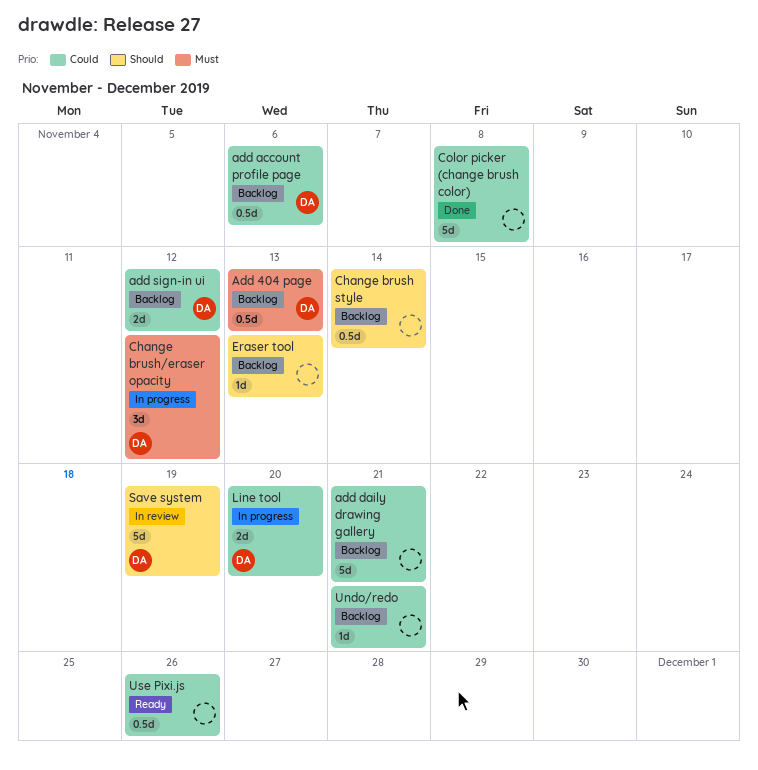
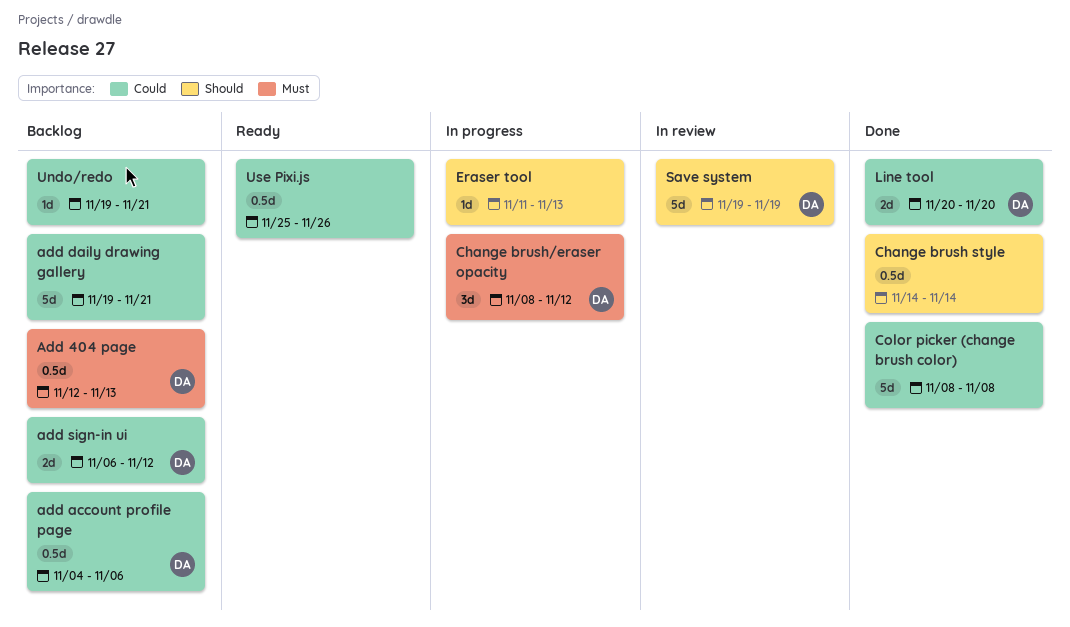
Change brush style, status: Backlog -> Done
Eraser tool, status: Backlog -> In progress
Line tool, status: In progress -> Done

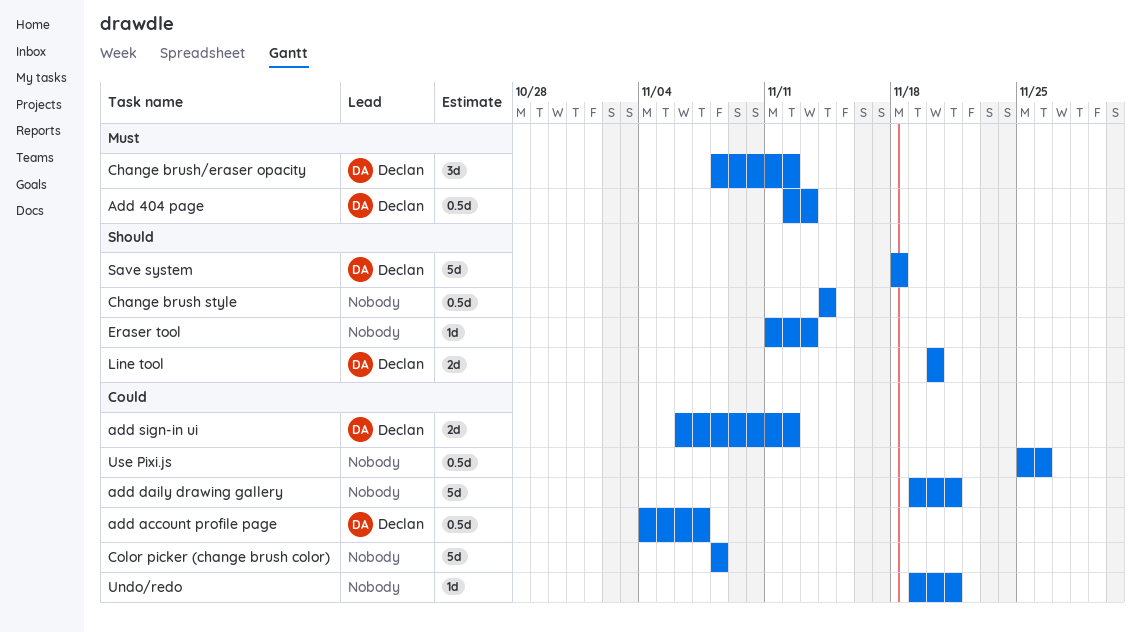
add account profile page, due: Nov 6 -> Nov 7
Line tool, priority: Could -> Should
Save system, start: Nov 19 -> Nov 18
Save system, due: Nov 19 -> Nov 18

